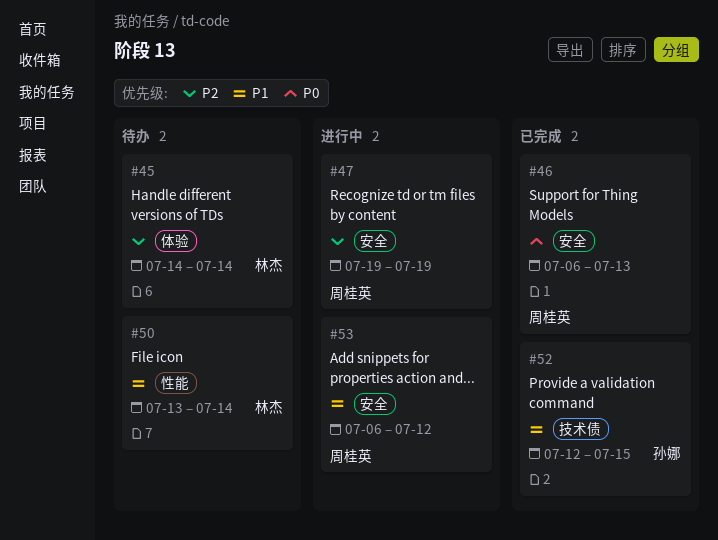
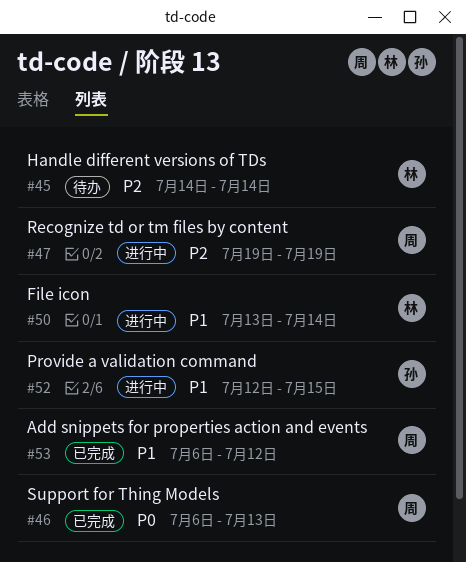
#50, status: 待办 -> 进行中
#52, status: 已完成 -> 进行中
#53, status: 进行中 -> 已完成

